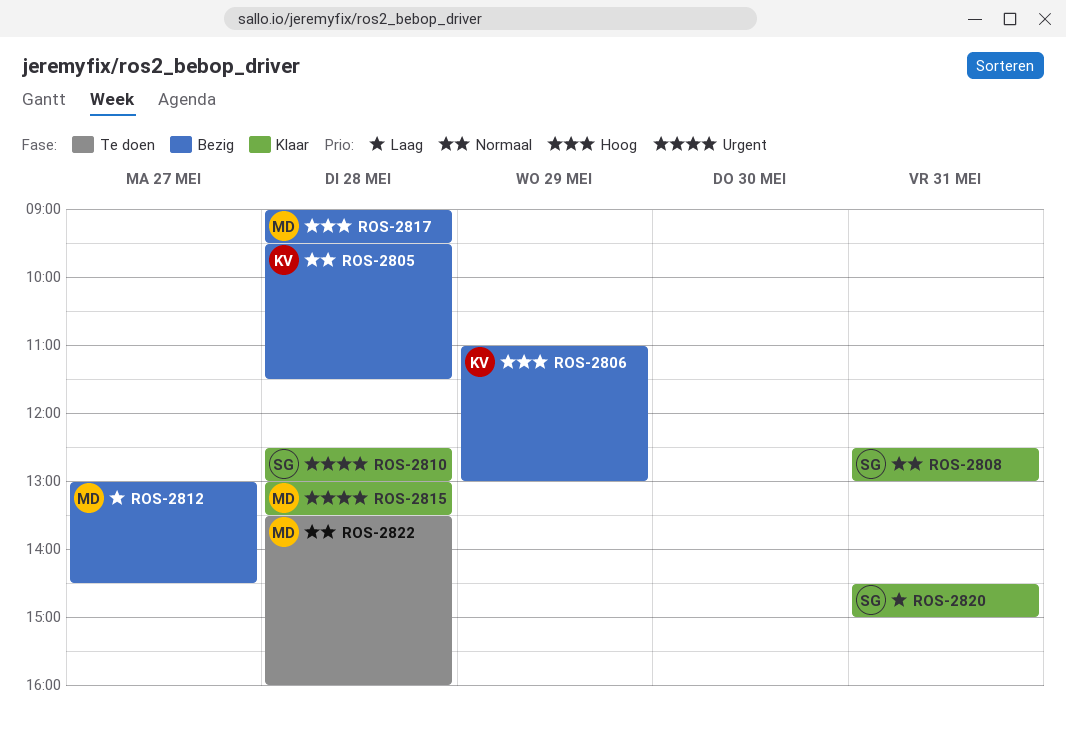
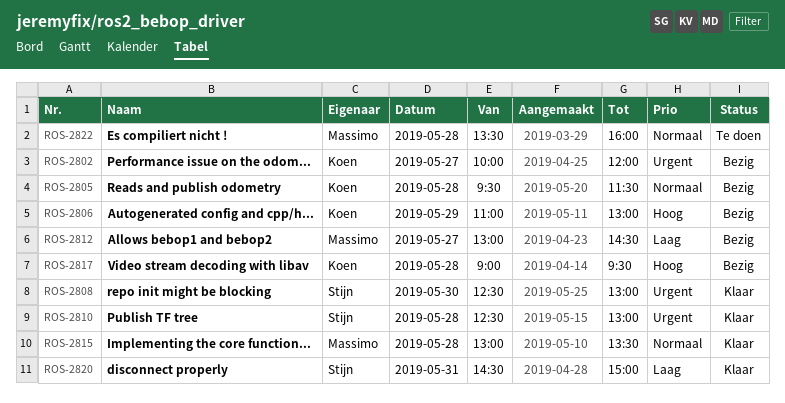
ROS-2802: none -> present
ROS-2808, priority: Normaal -> Urgent
ROS-2808, day: May 31 -> May 30
ROS-2815, priority: Urgent -> Normaal
ROS-2817, owner: Massimo -> Koen

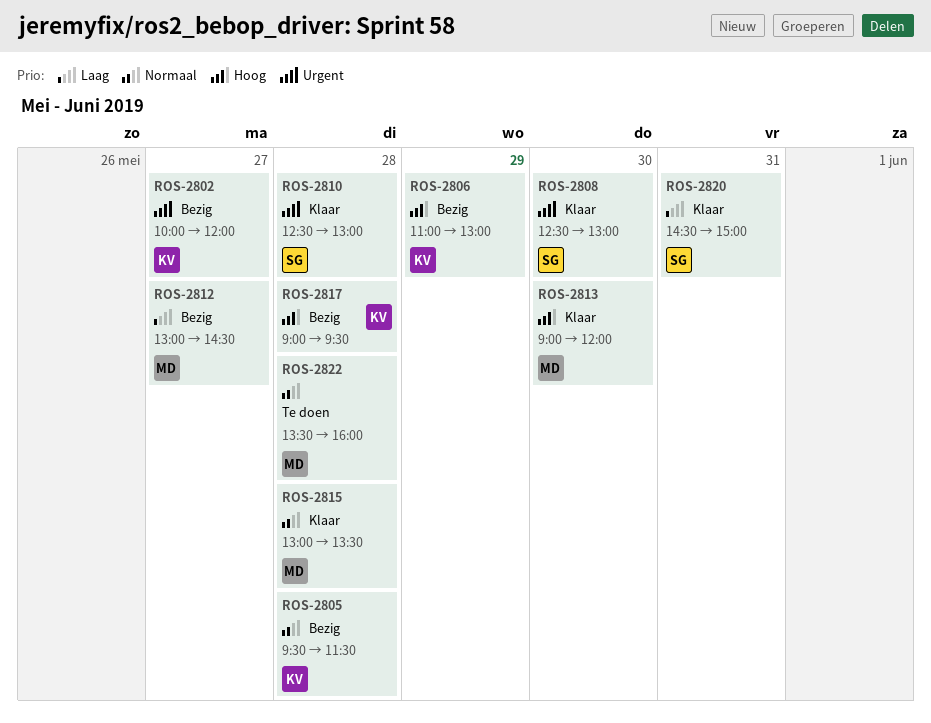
ROS-2813: none -> present

